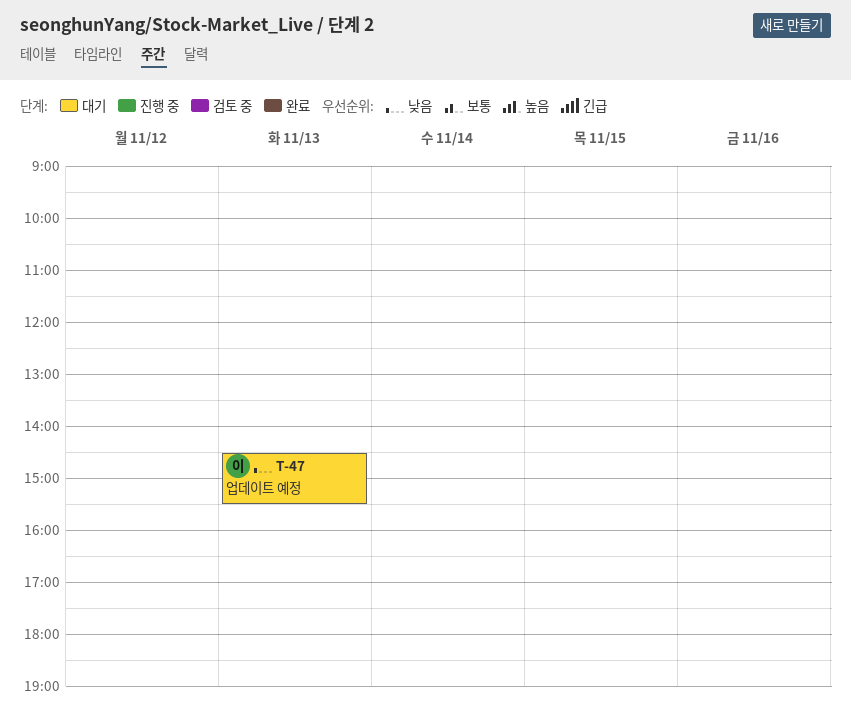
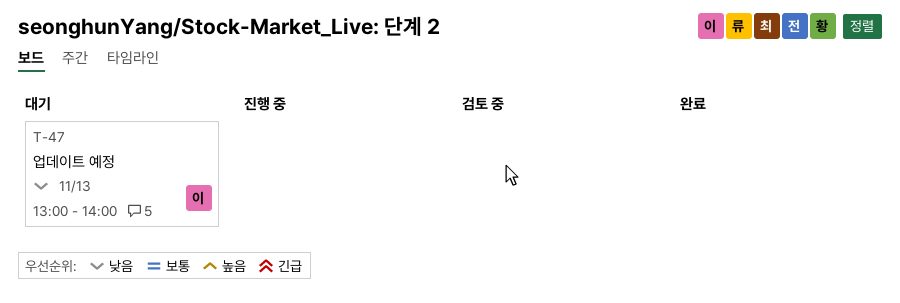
T-47, begins: 14:30 -> 13:00
T-47, ends: 15:30 -> 14:00

